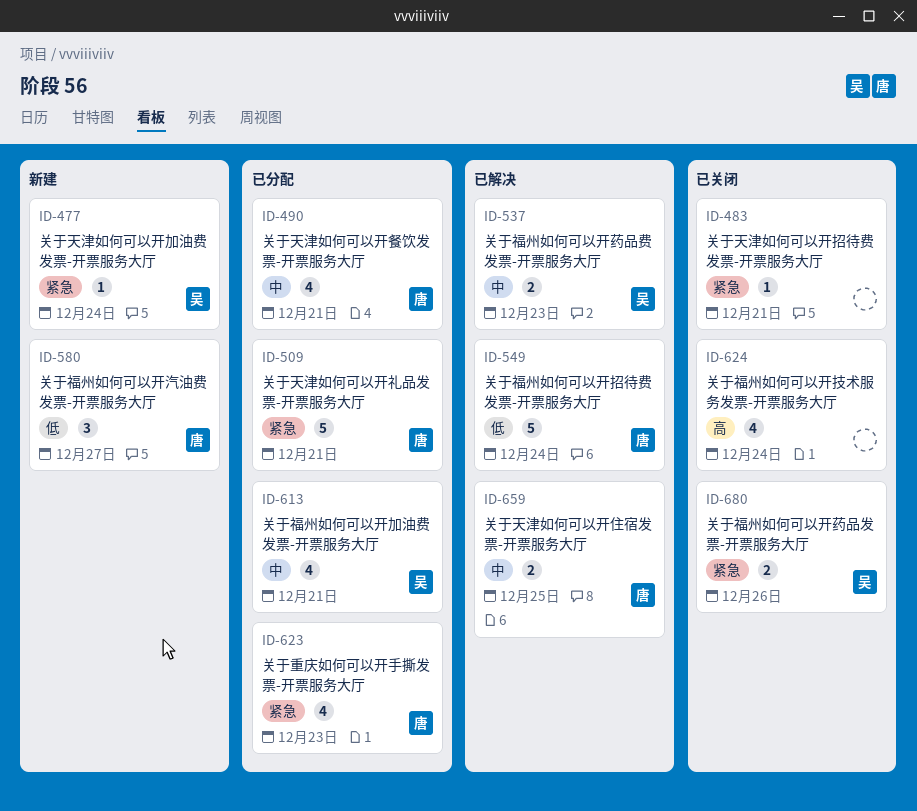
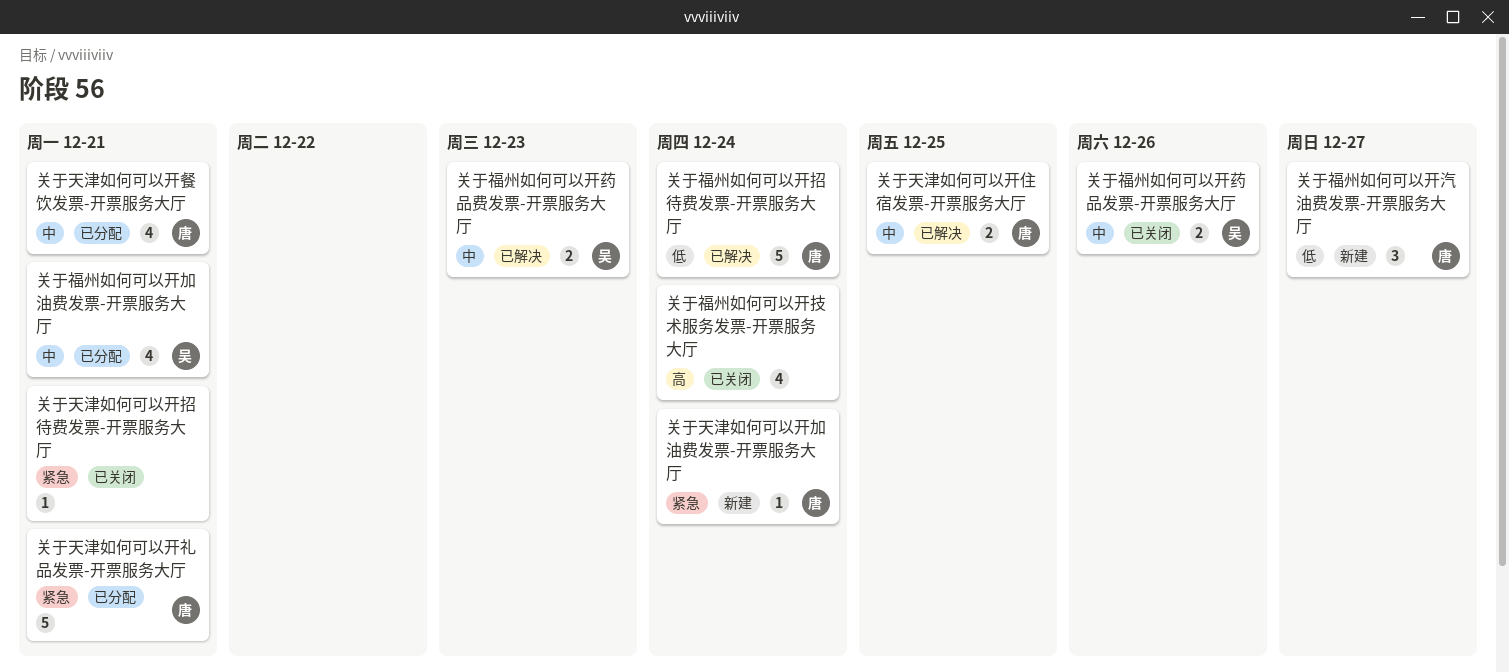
关于天津如何可以开加油费发票-开票服务大厅, owner: 吴 -> 唐
关于福州如何可以开药品发票-开票服务大厅, priority: 紧急 -> 中
关于重庆如何可以开手撕发票-开票服务大厅: present -> none

